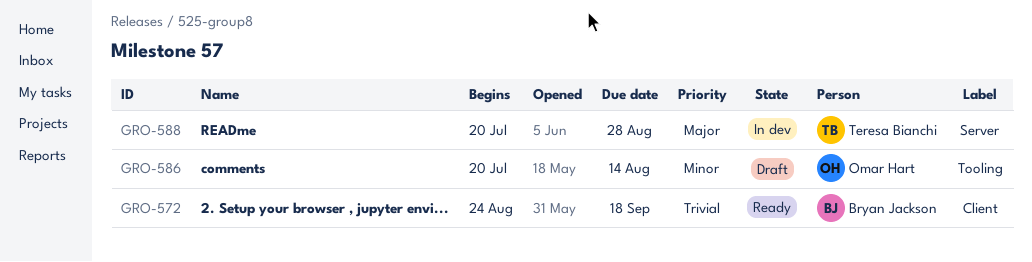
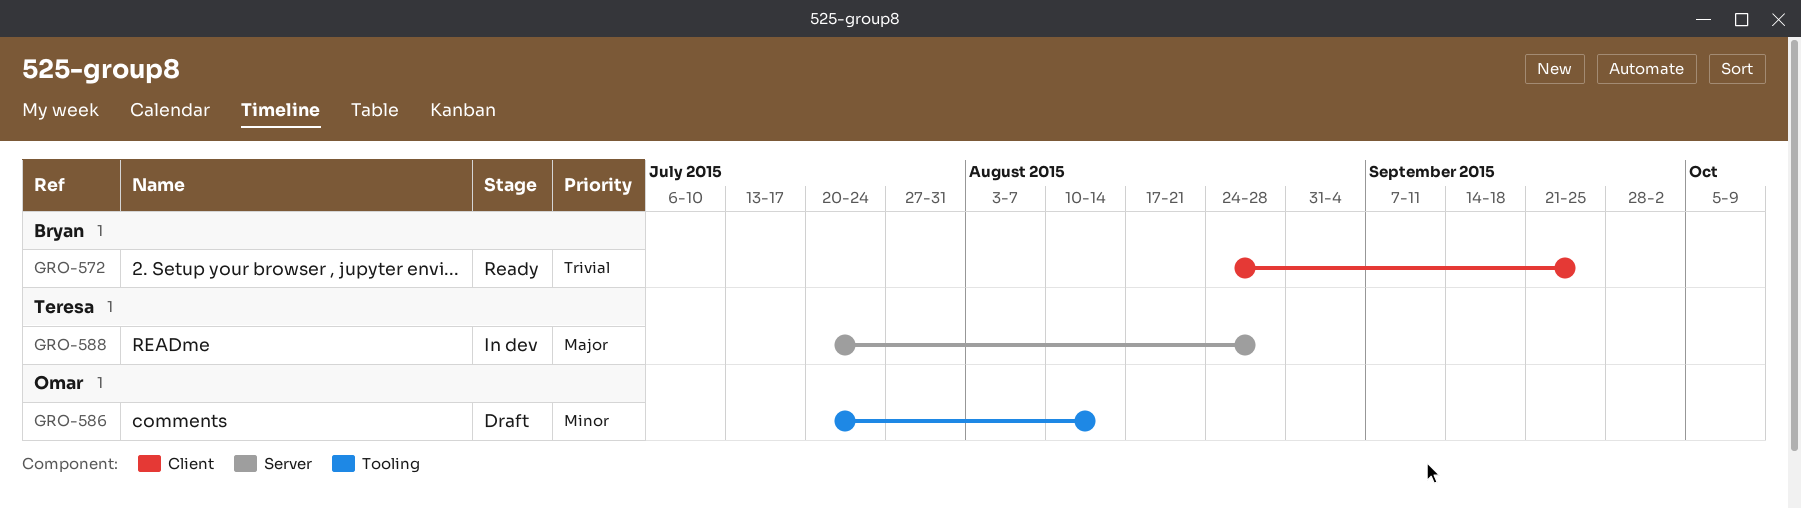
GRO-572, due: Sep 18 -> Sep 25

